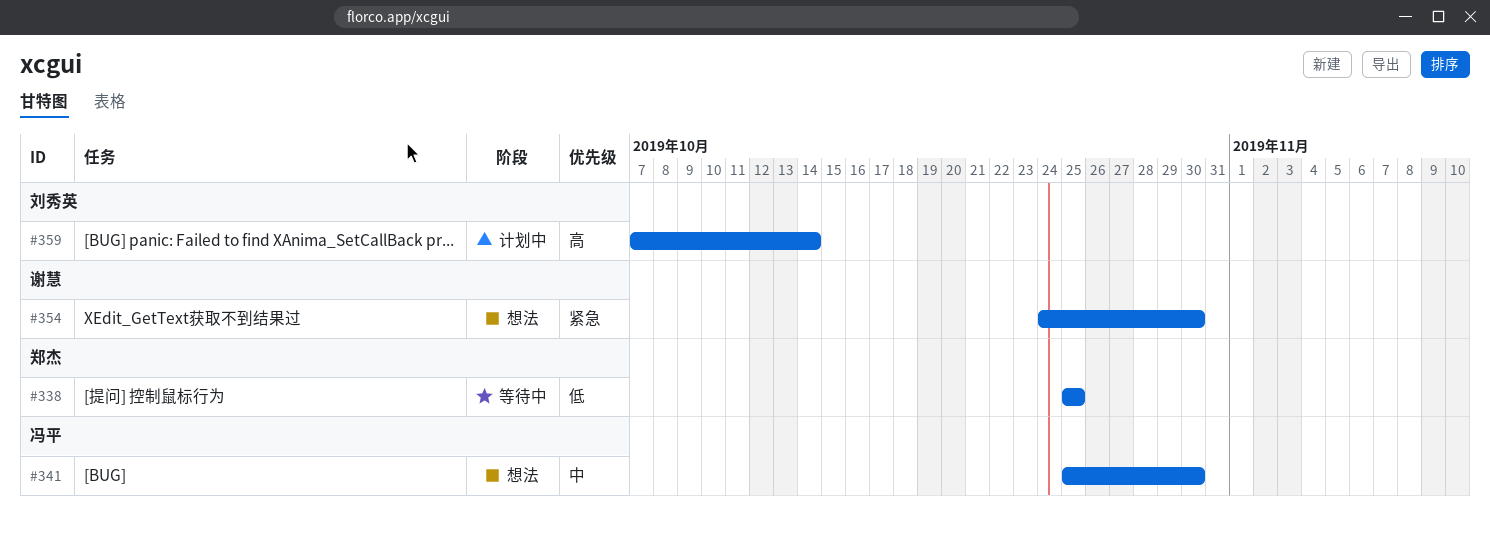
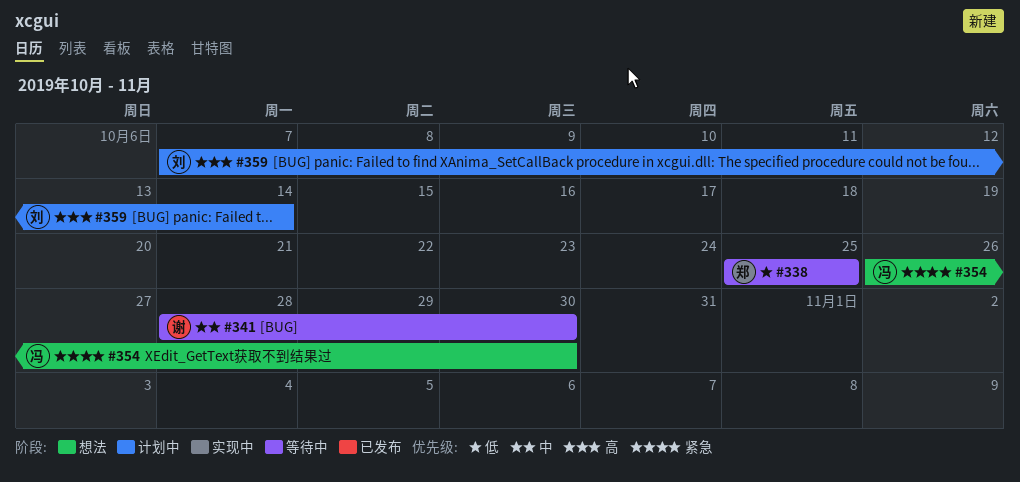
#341, status: 想法 -> 等待中
#341, owner: 冯平 -> 谢慧
#341, start: Oct 25 -> Oct 28
#354, owner: 谢慧 -> 冯平
#354, start: Oct 24 -> Oct 26

